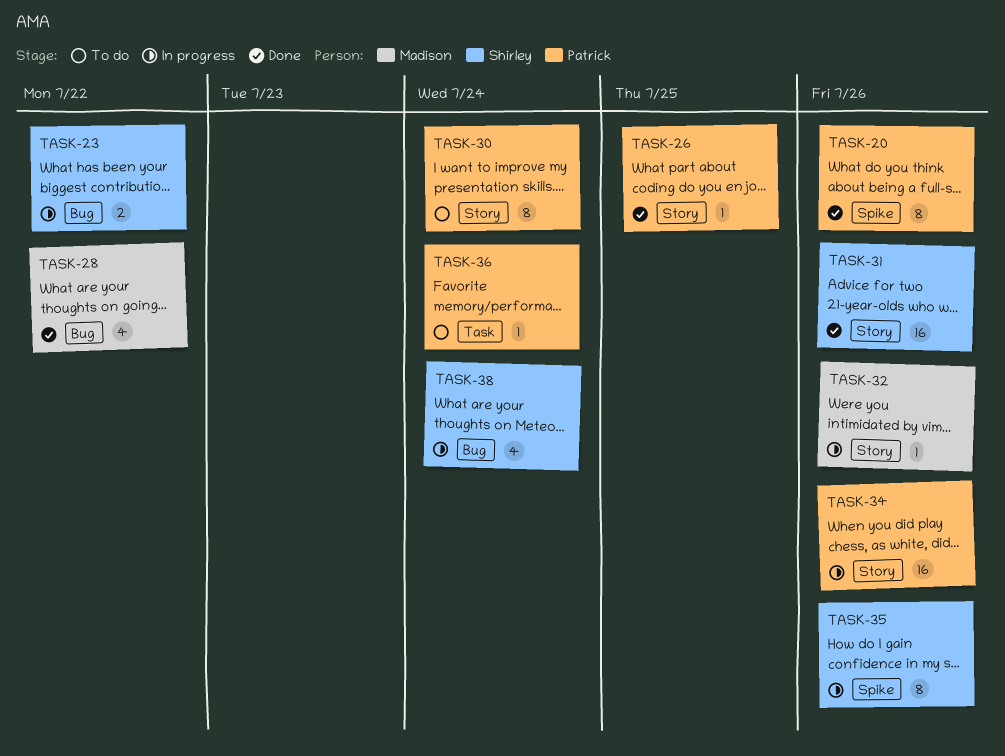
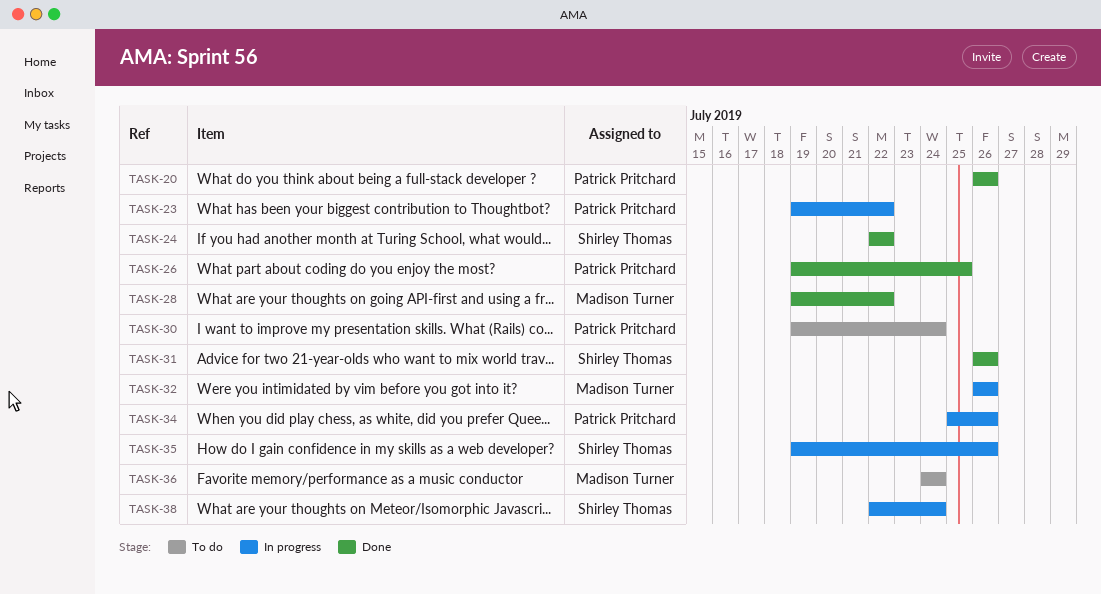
TASK-23, owner: Shirley Thomas -> Patrick Pritchard
TASK-24: none -> present
TASK-36, owner: Patrick Pritchard -> Madison Turner

